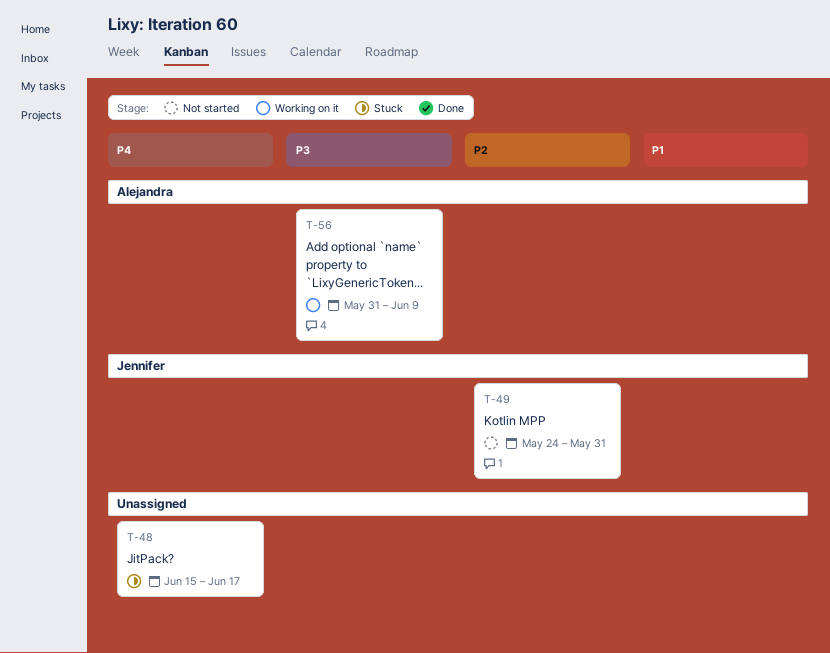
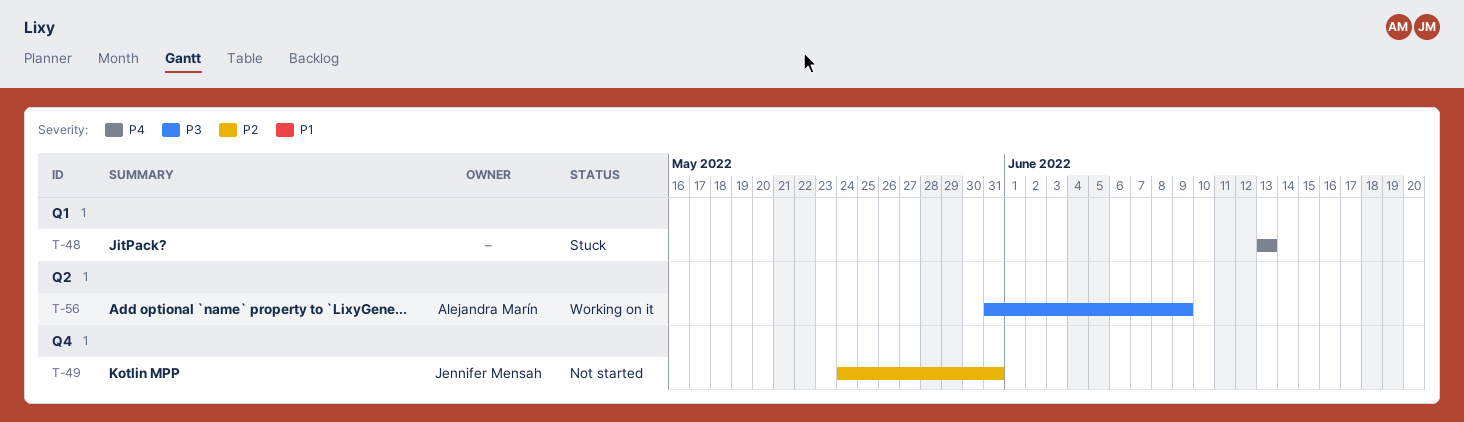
T-48, start: Jun 15 -> Jun 13
T-48, due: Jun 17 -> Jun 13

